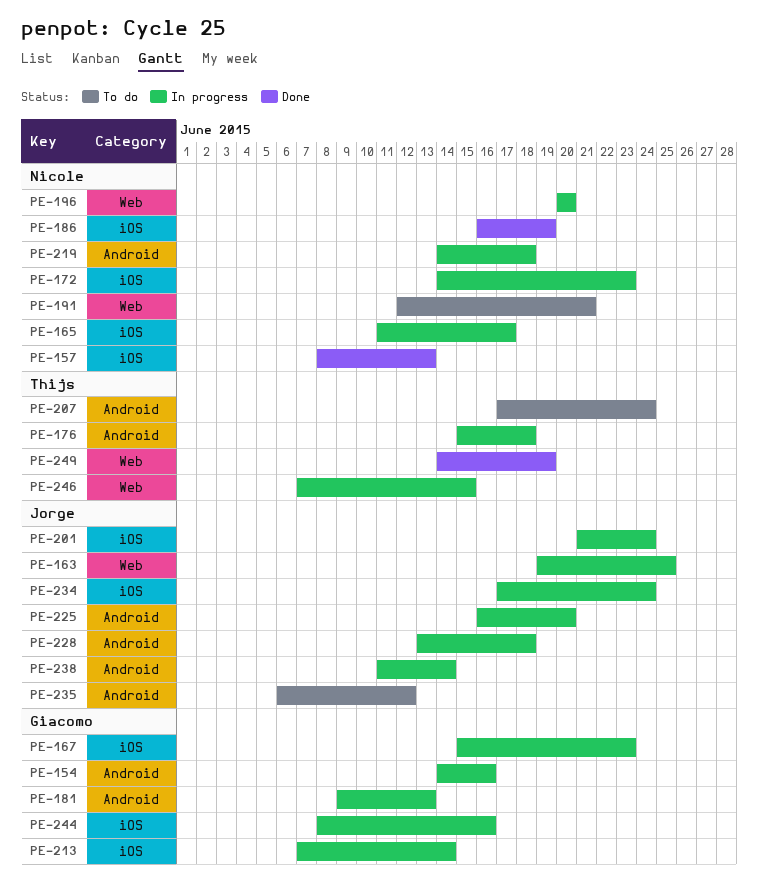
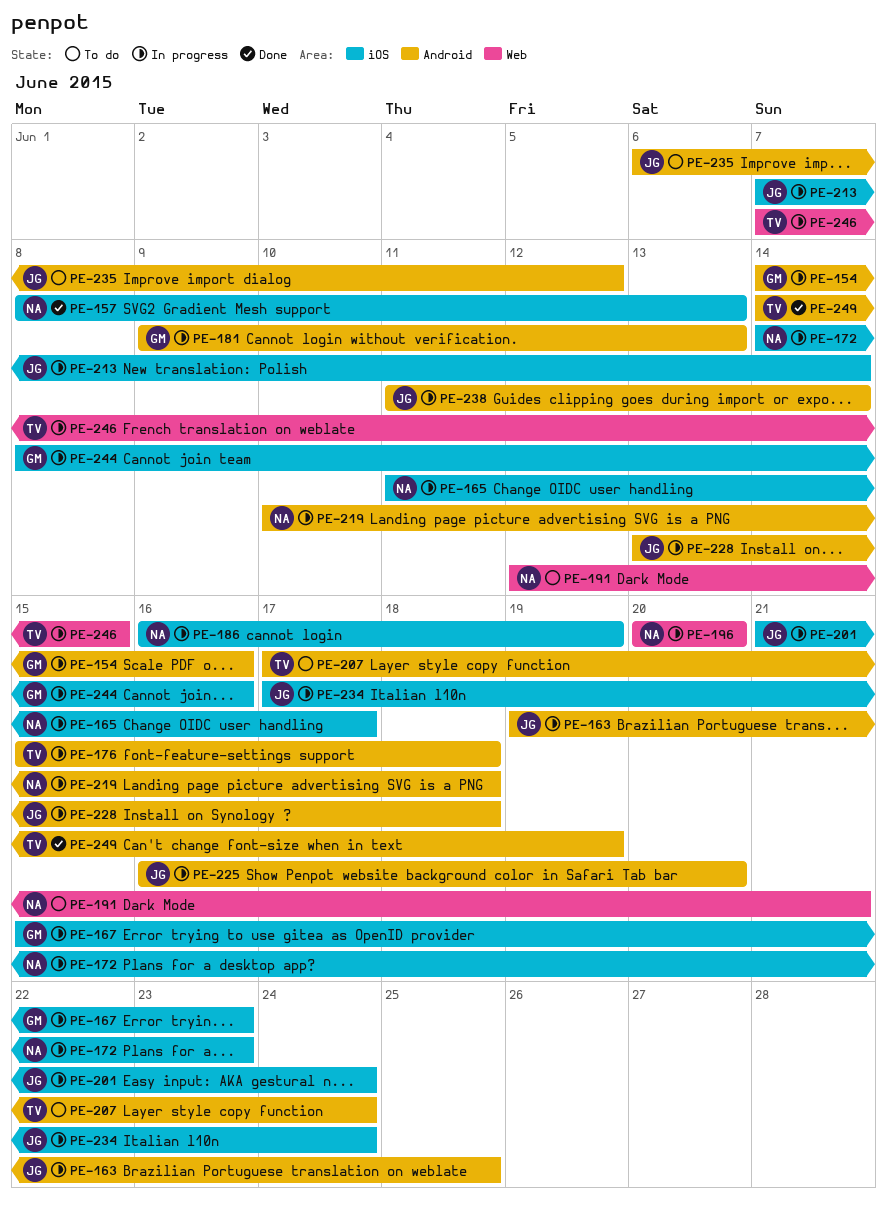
PE-163, label: Web -> Android
PE-186, status: Done -> In progress
PE-213, owner: Giacomo -> Jorge
PE-219, start: Jun 14 -> Jun 10
PE-249, label: Web -> Android

